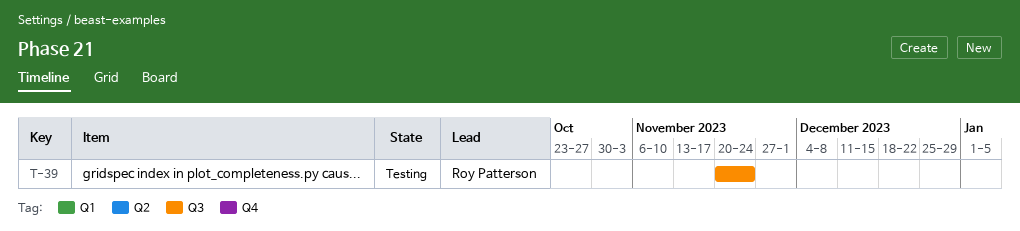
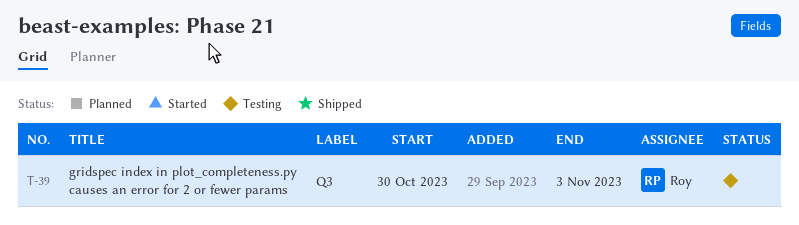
T-39, start: Nov 20 -> Oct 30
T-39, due: Nov 24 -> Nov 3

